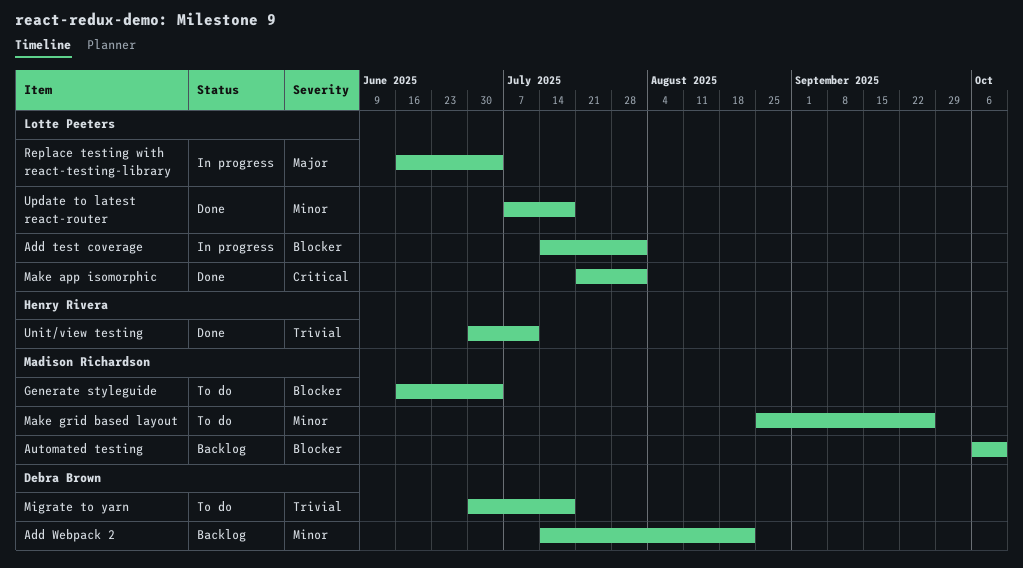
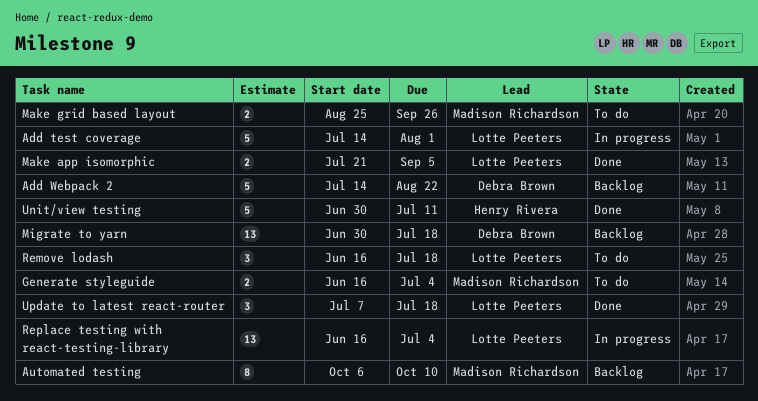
Make app isomorphic, due: Aug 1 -> Sep 5
Migrate to yarn, status: To do -> Backlog
Remove lodash: none -> present

